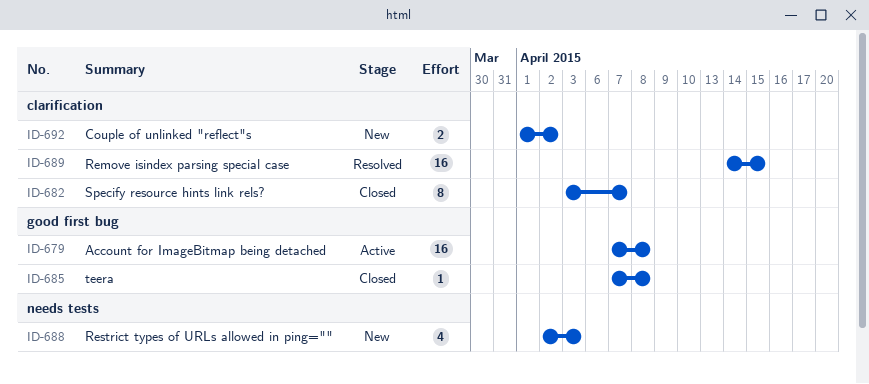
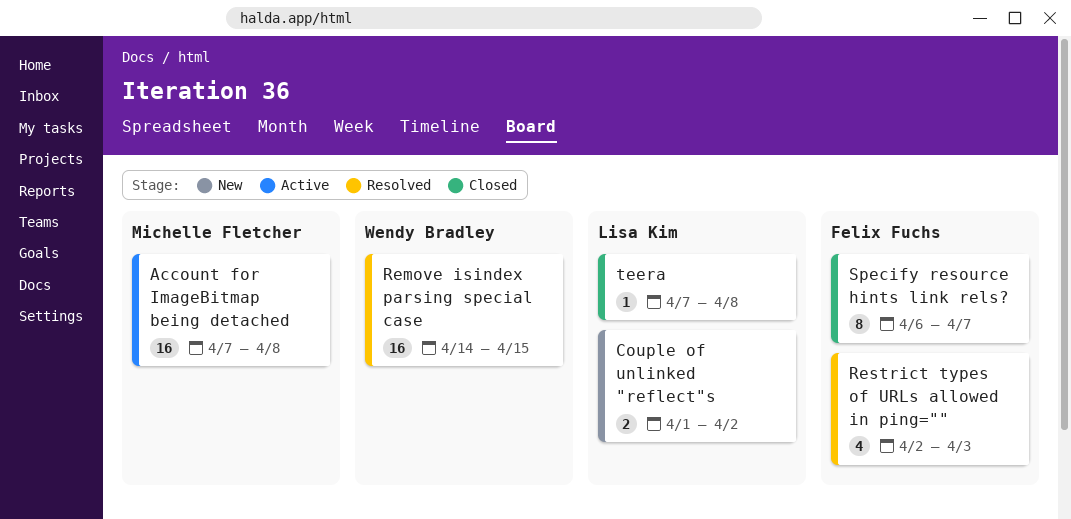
Restrict types of URLs allowed in ping="", status: New -> Resolved
Specify resource hints link rels?, start: Apr 3 -> Apr 6

